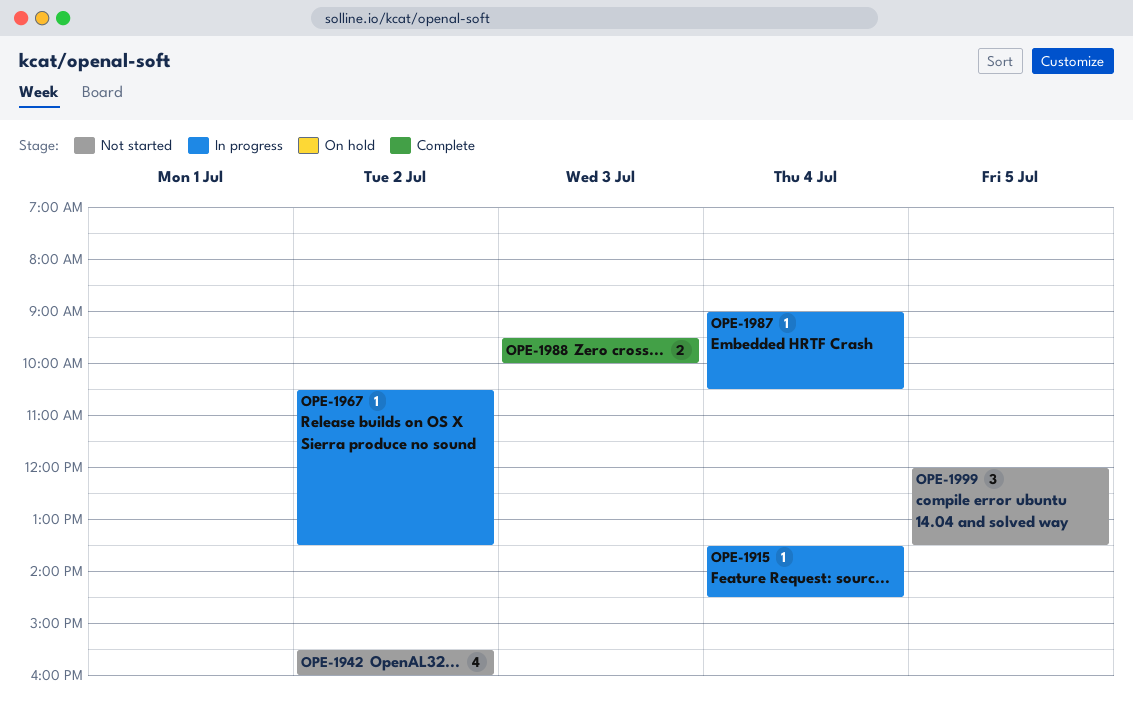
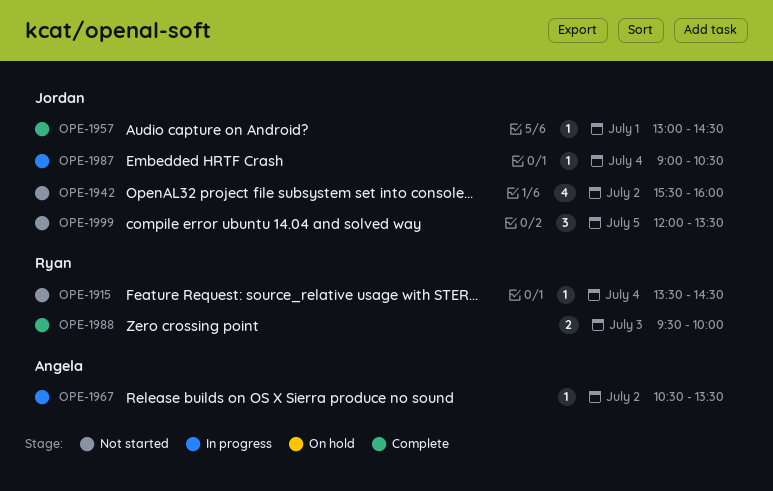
OPE-1915, status: In progress -> Not started
OPE-1957: none -> present

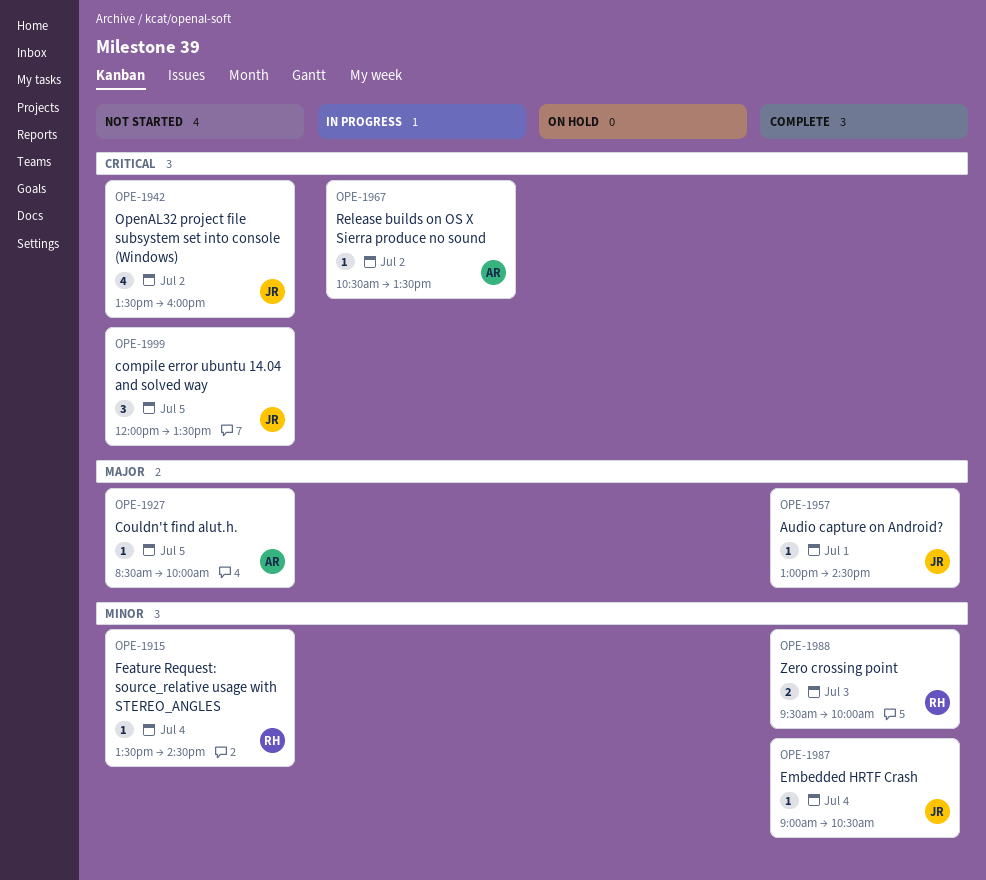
OPE-1927: none -> present
OPE-1942, begins: 15:30 -> 13:30
OPE-1987, status: In progress -> Complete

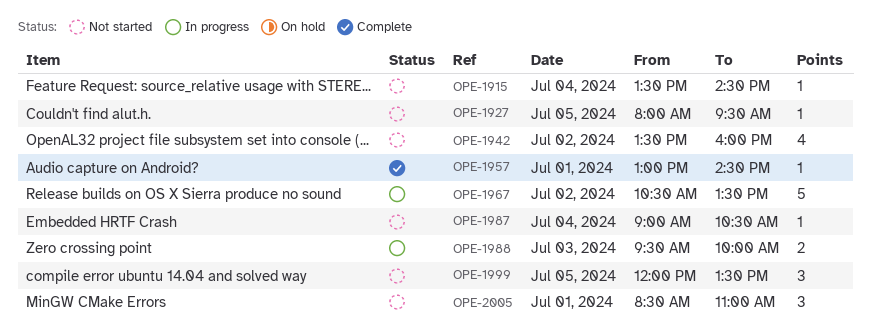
OPE-1927, begins: 08:30 -> 08:00
OPE-1927, ends: 10:00 -> 09:30
OPE-1967, estimate: 1 -> 5
OPE-1987, status: Complete -> Not started
OPE-1988, status: Complete -> In progress
OPE-2005: none -> present

